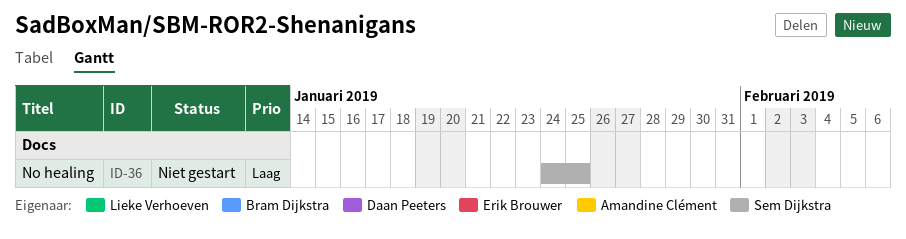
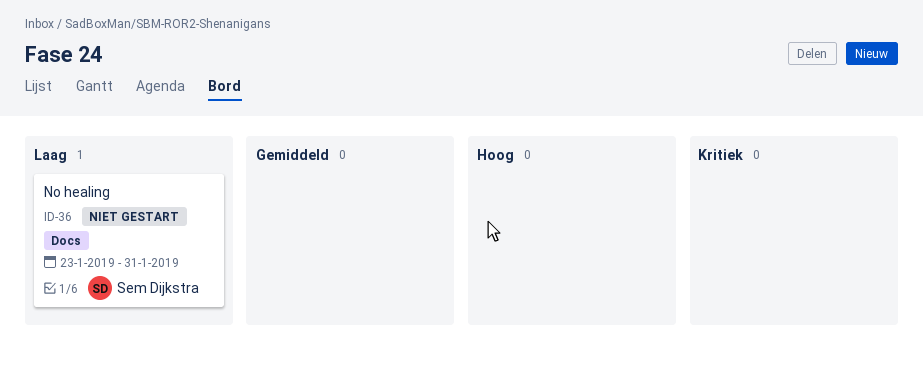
ID-36, start: Jan 24 -> Jan 23
ID-36, due: Jan 25 -> Jan 31

